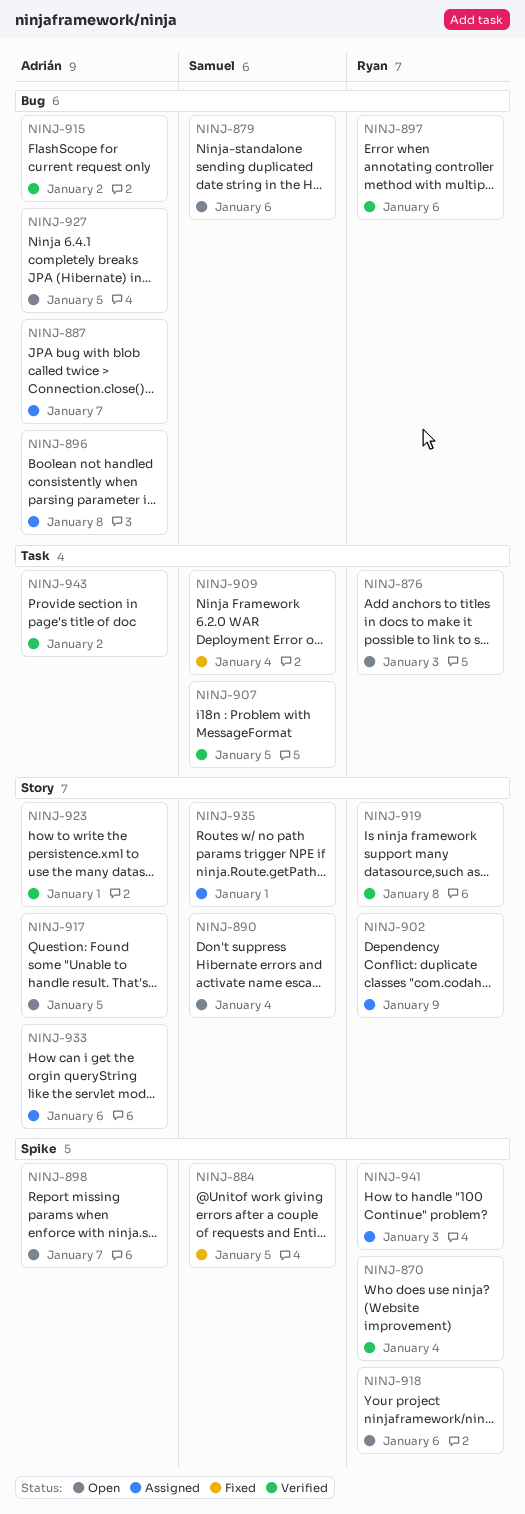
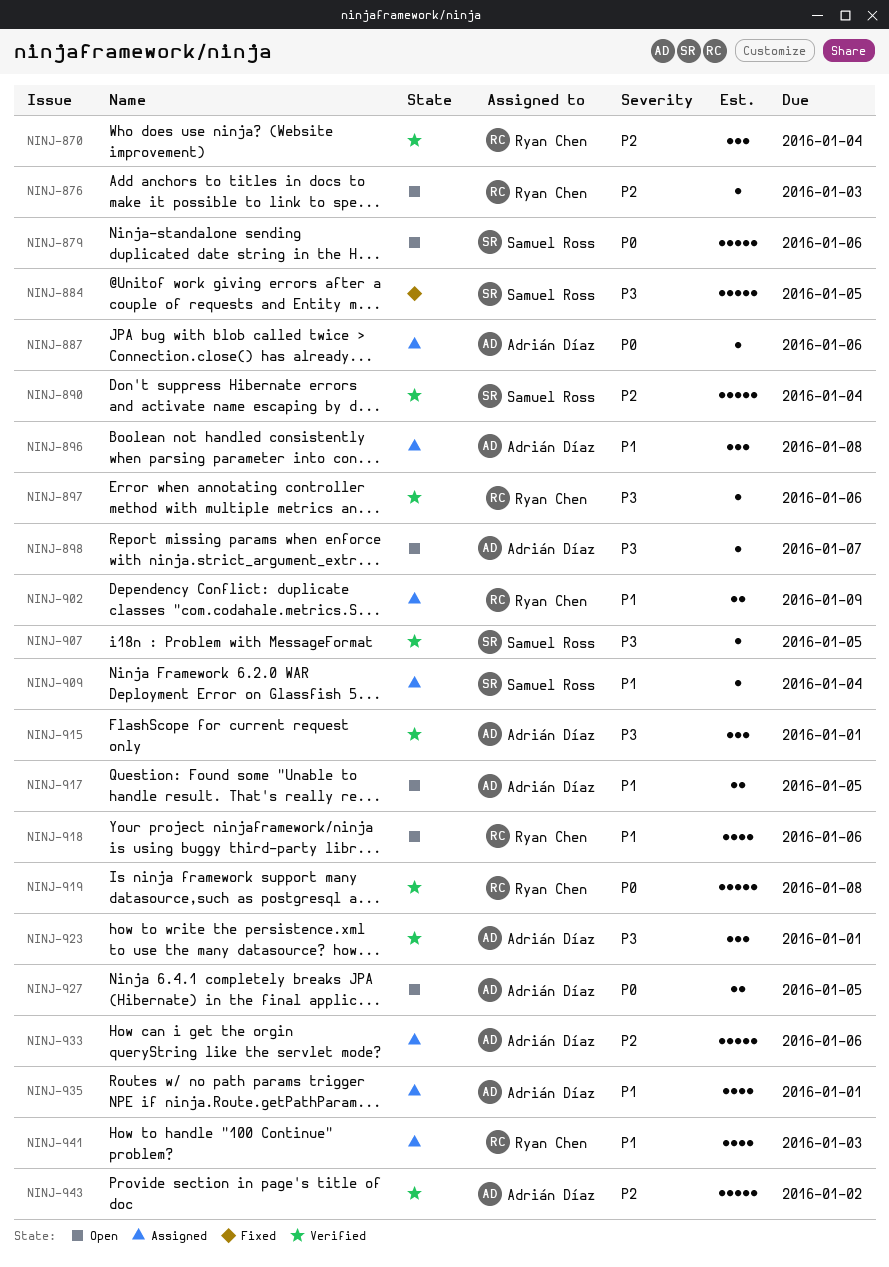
NINJ-887, due: Jan 7 -> Jan 6
NINJ-890, status: Open -> Verified
NINJ-909, status: Fixed -> Assigned
NINJ-915, due: Jan 2 -> Jan 1
NINJ-935, owner: Samuel Ross -> Adrián Díaz

